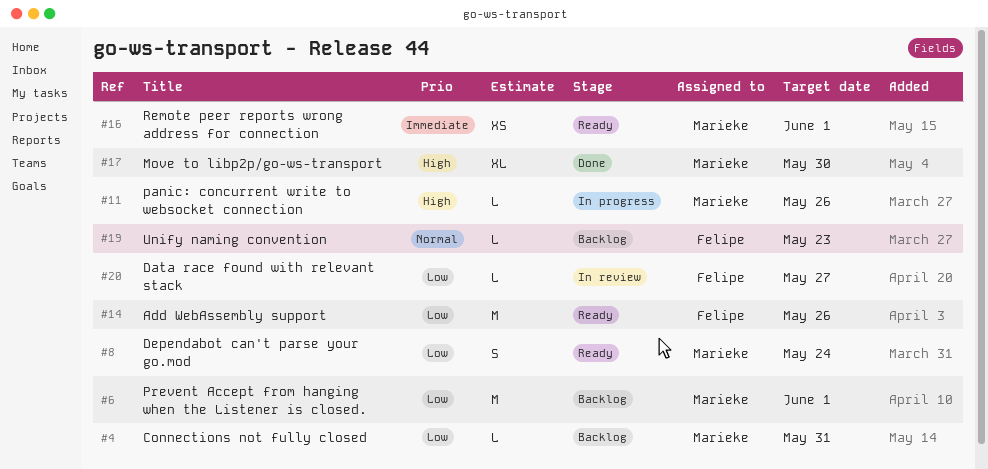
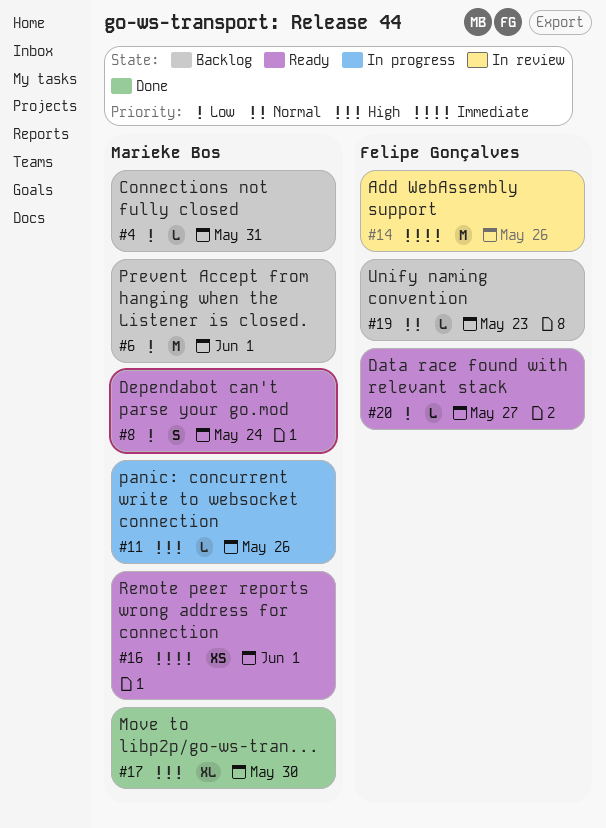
#14, status: Ready -> In review
#14, priority: Low -> Immediate
#20, status: In review -> Ready

